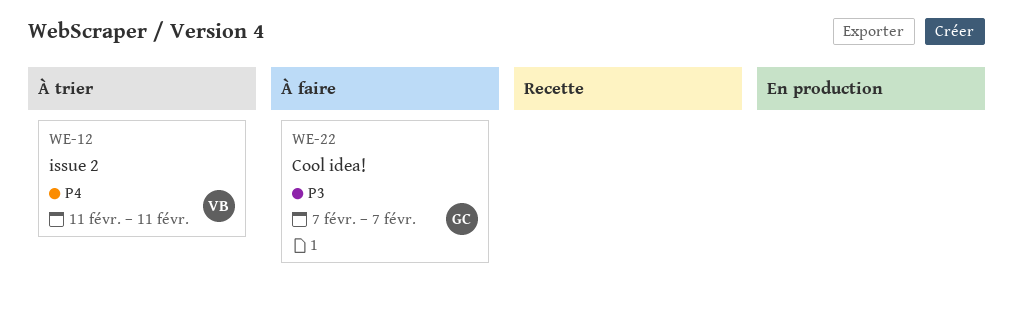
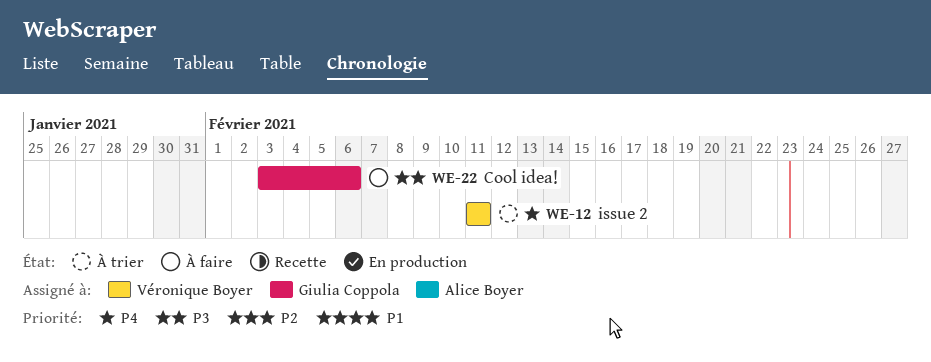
WE-22, start: Feb 7 -> Feb 3
WE-22, due: Feb 7 -> Feb 6

